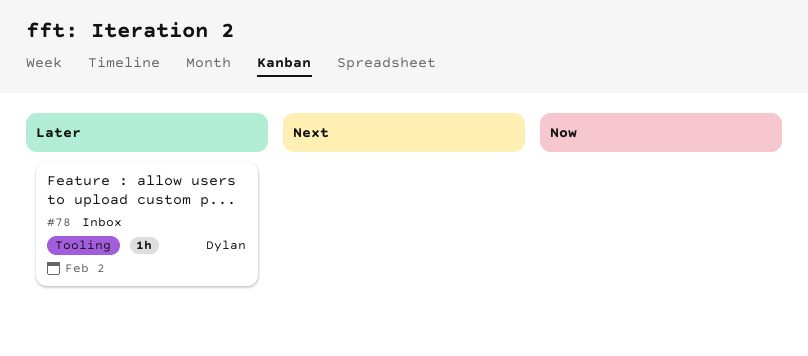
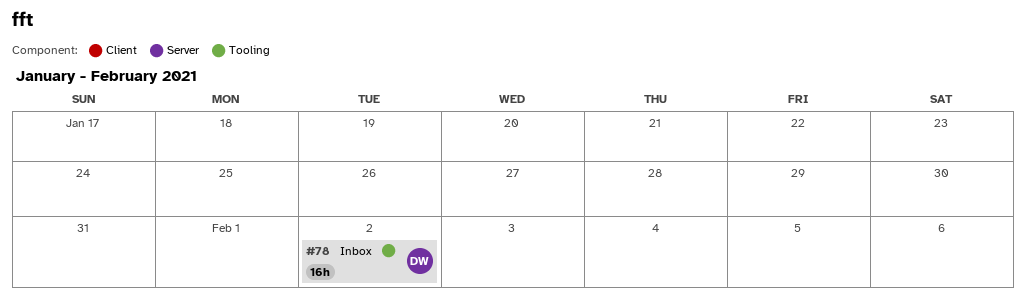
#78, estimate: 1h -> 16h

